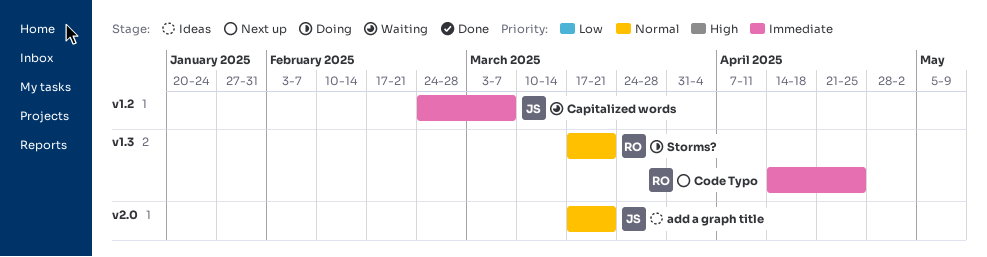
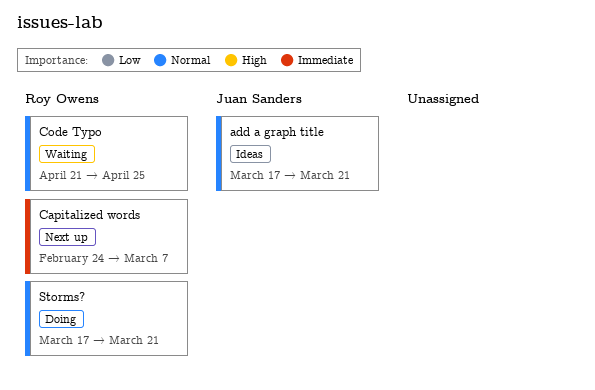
Capitalized words, status: Waiting -> Next up
Capitalized words, owner: Juan Sanders -> Roy Owens
Code Typo, status: Next up -> Waiting
Code Typo, priority: Immediate -> Normal
Code Typo, start: Apr 14 -> Apr 21

